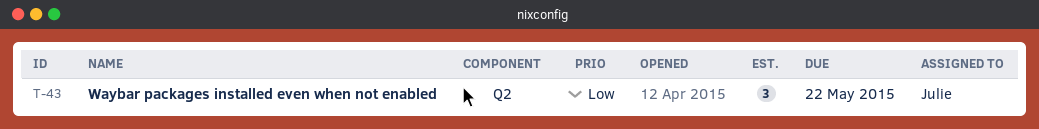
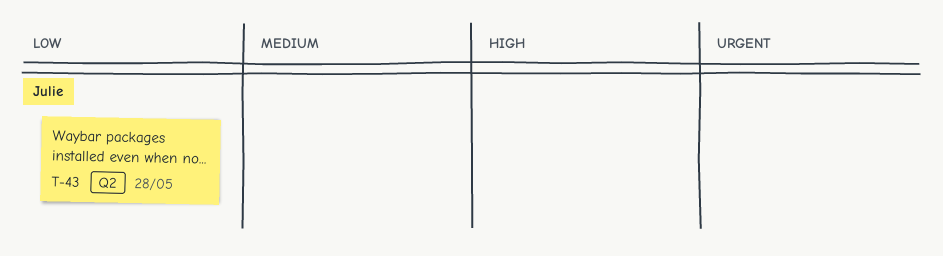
T-43, due: May 22 -> May 28

